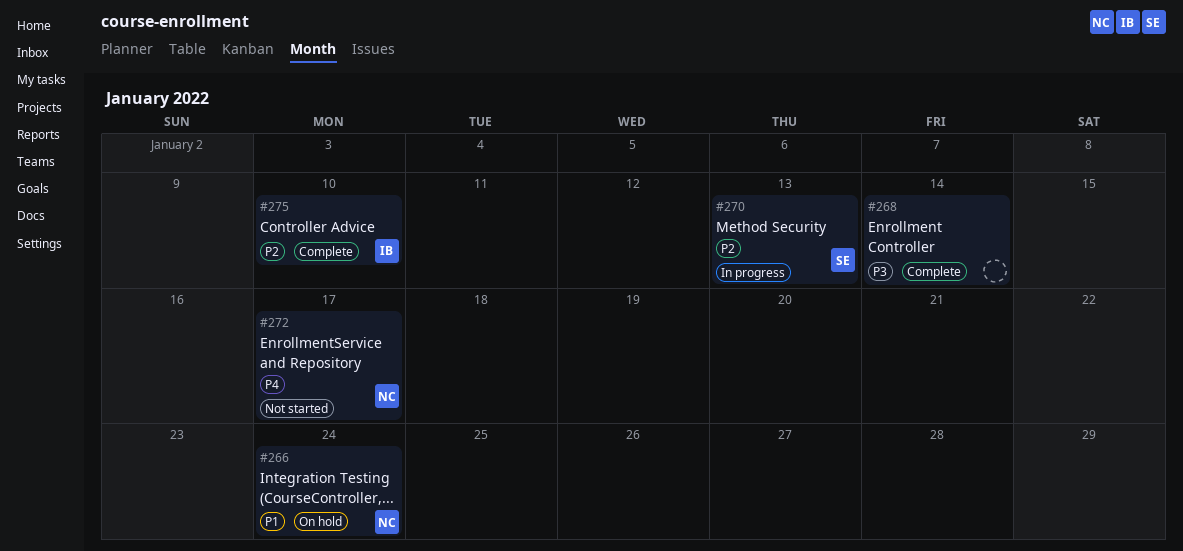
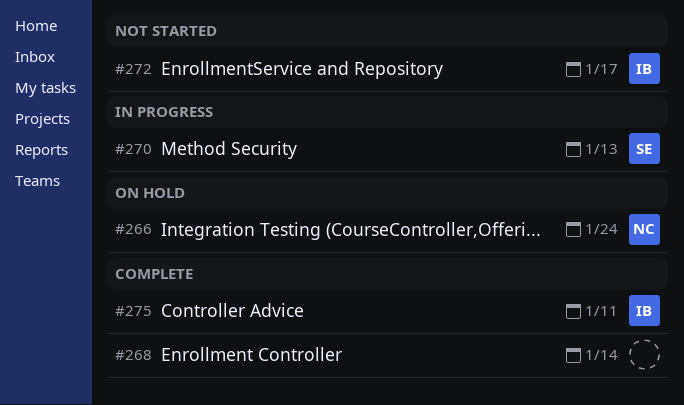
#272, owner: NC -> IB
#275, due: Jan 10 -> Jan 11

